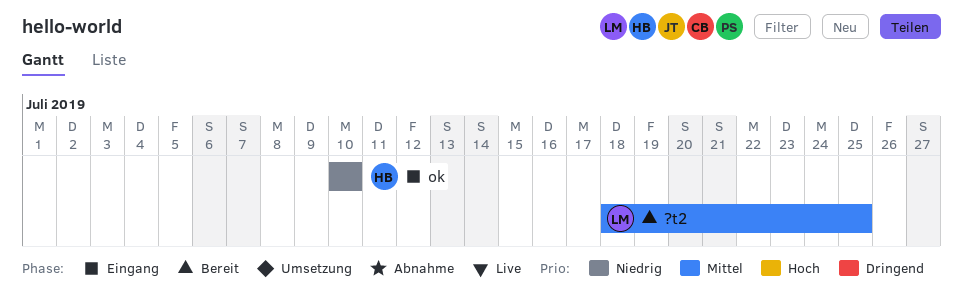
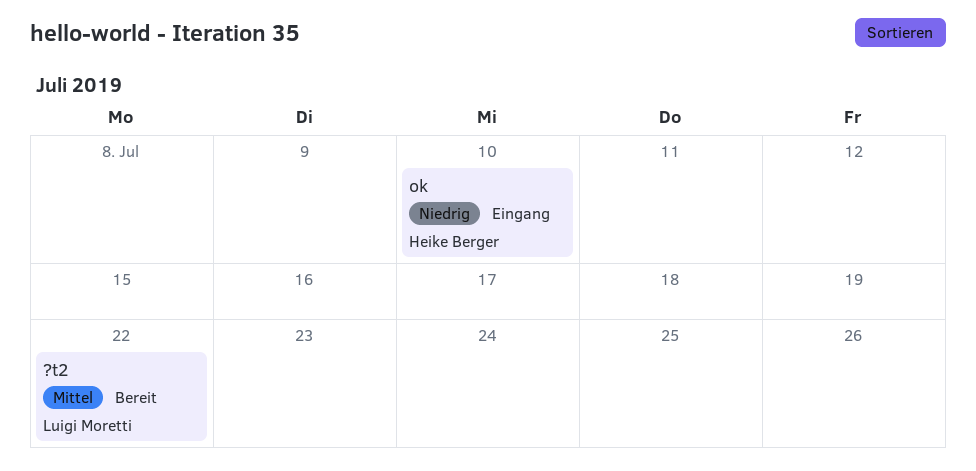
?t2, due: Jul 25 -> Jul 22

